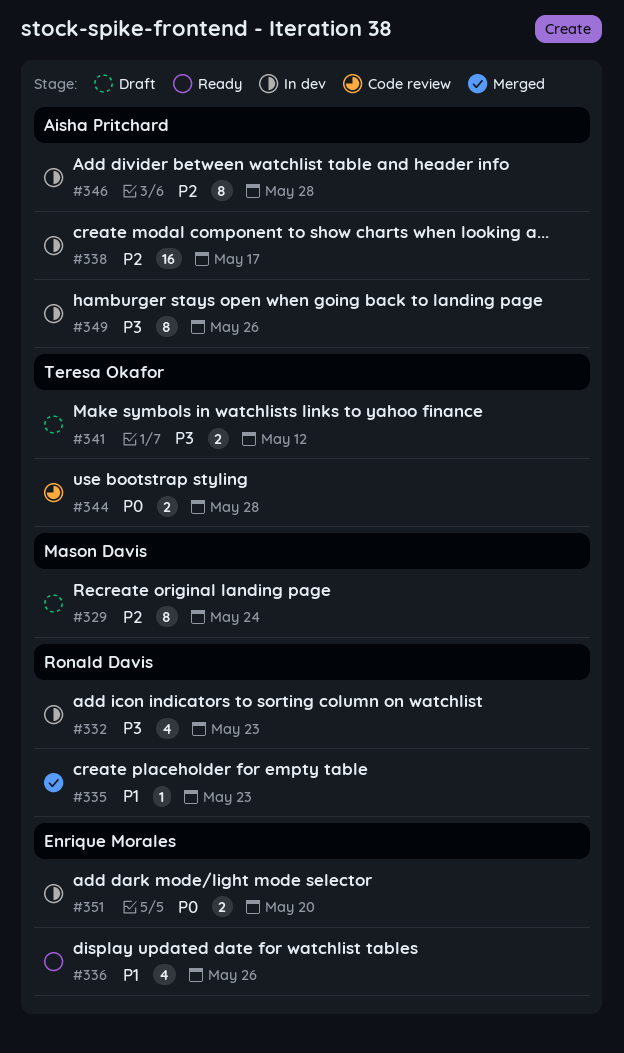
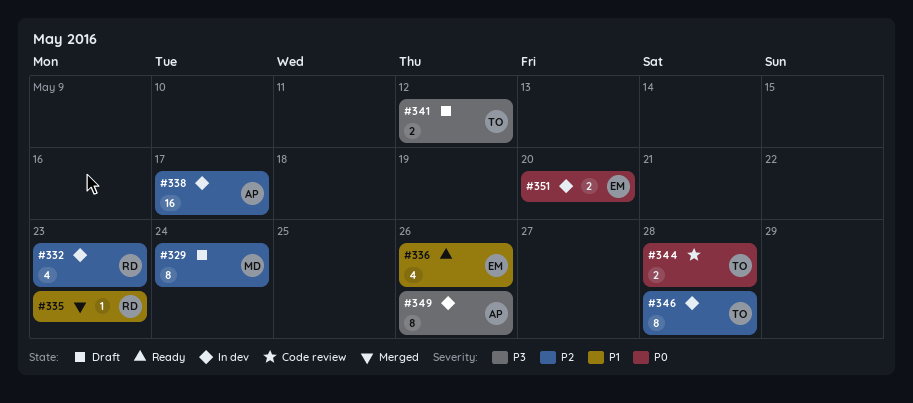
#332, priority: P3 -> P2
#346, owner: Aisha Pritchard -> Teresa Okafor

